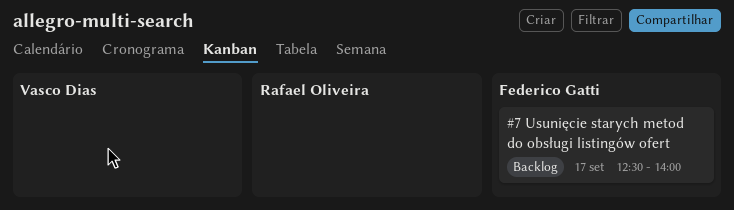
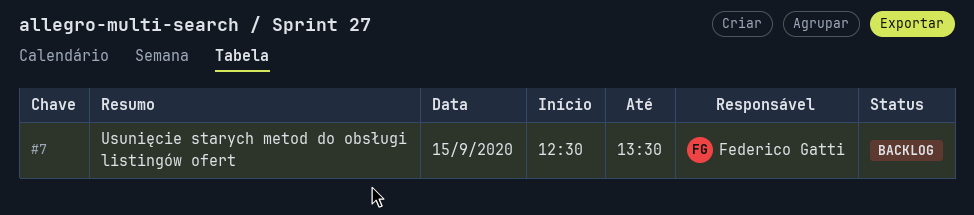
#7, day: Sep 17 -> Sep 15
#7, ends: 14:00 -> 13:30

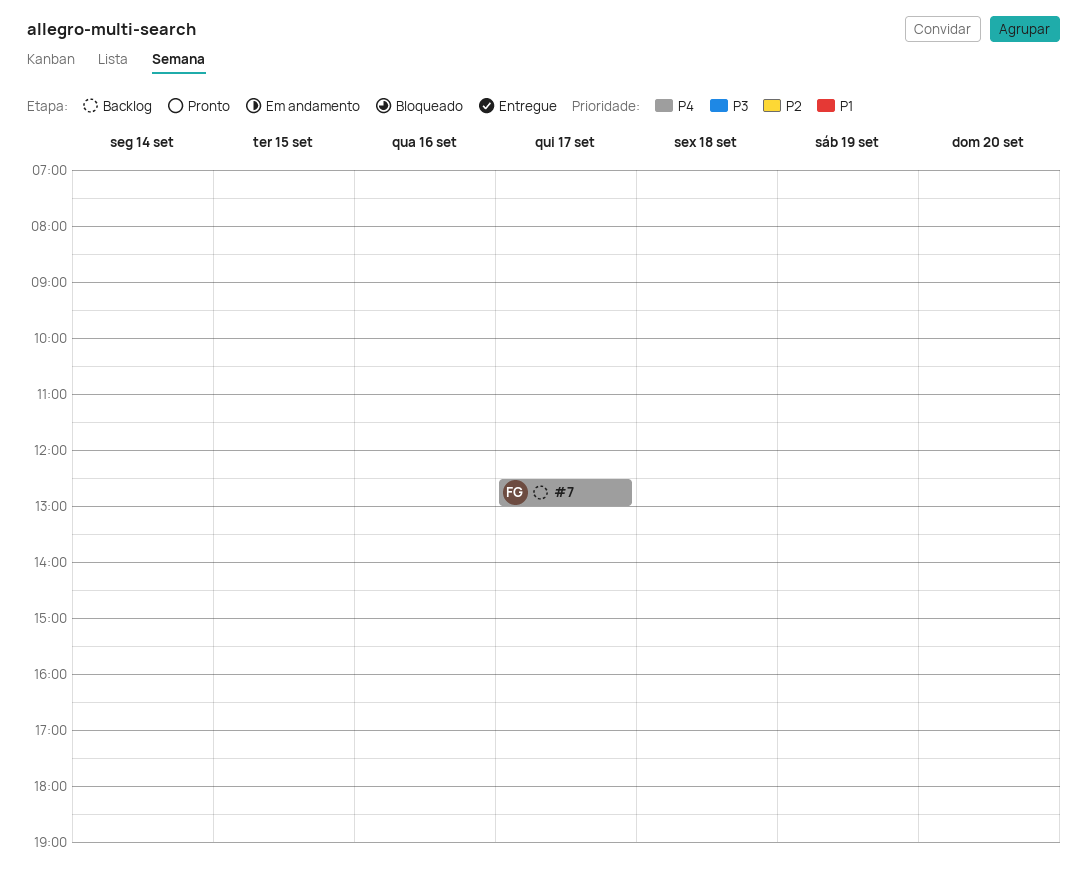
#7, day: Sep 15 -> Sep 17
#7, ends: 13:30 -> 13:00

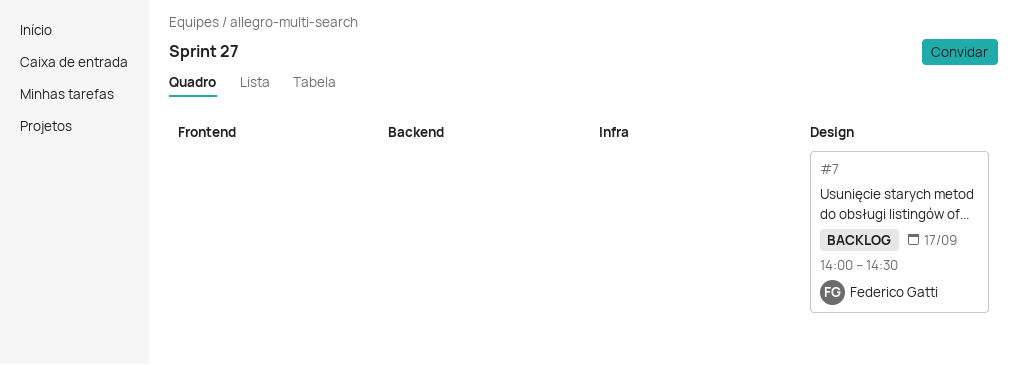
#7, begins: 12:30 -> 14:00
#7, ends: 13:00 -> 14:30

